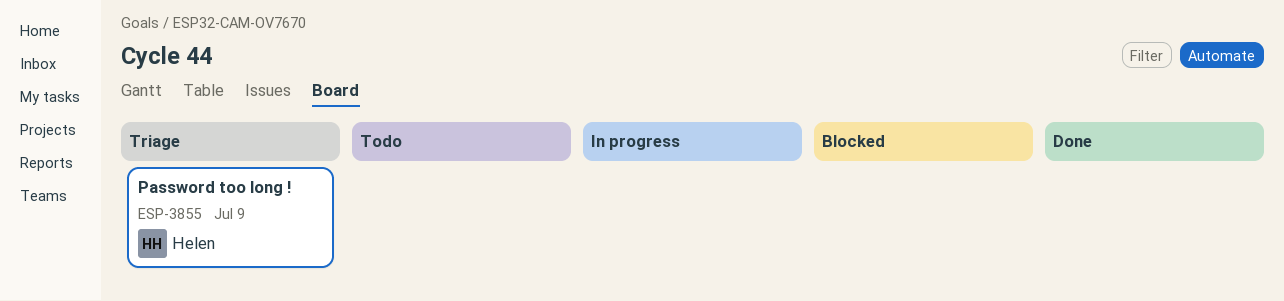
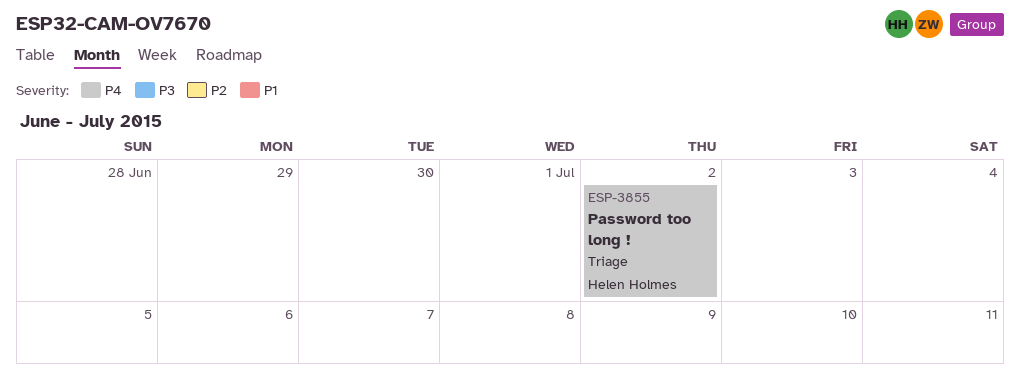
ESP-3855, due: Jul 9 -> Jul 2

